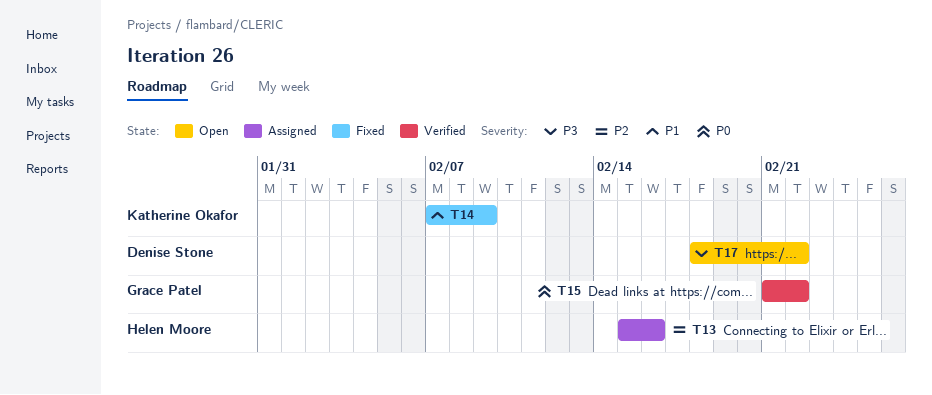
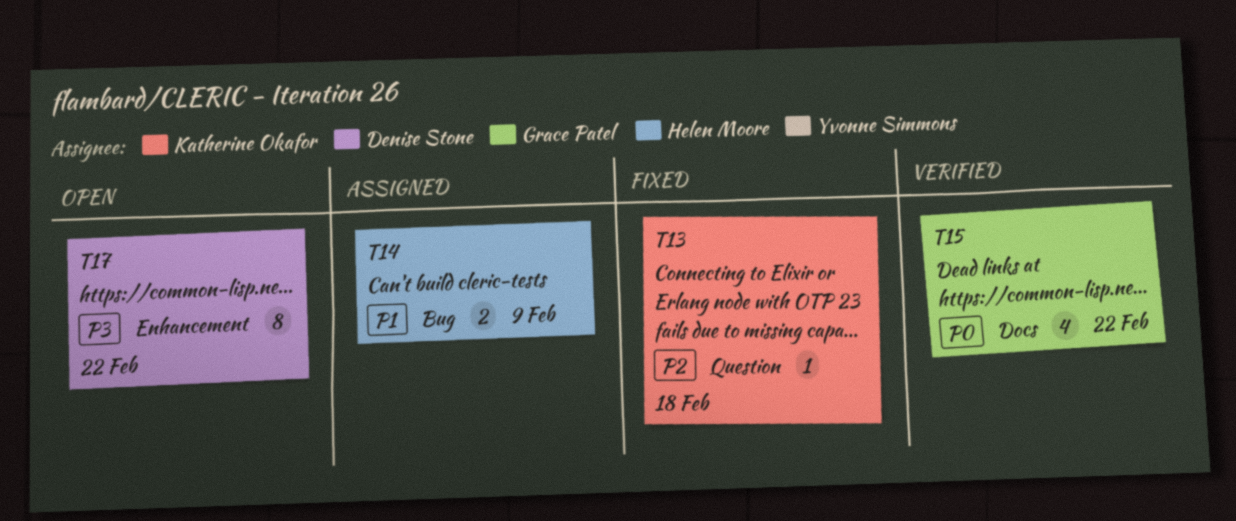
T13, status: Assigned -> Fixed
T13, owner: Helen Moore -> Katherine Okafor
T13, due: Feb 16 -> Feb 18
T14, status: Fixed -> Assigned
T14, owner: Katherine Okafor -> Helen Moore

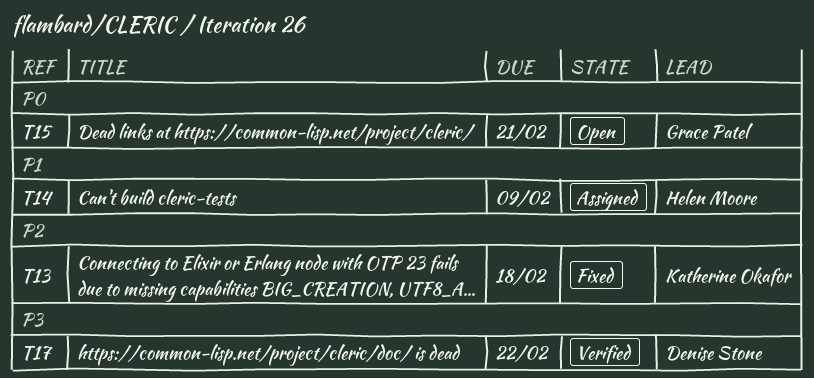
T15, status: Verified -> Open
T15, due: Feb 22 -> Feb 21
T17, status: Open -> Verified

